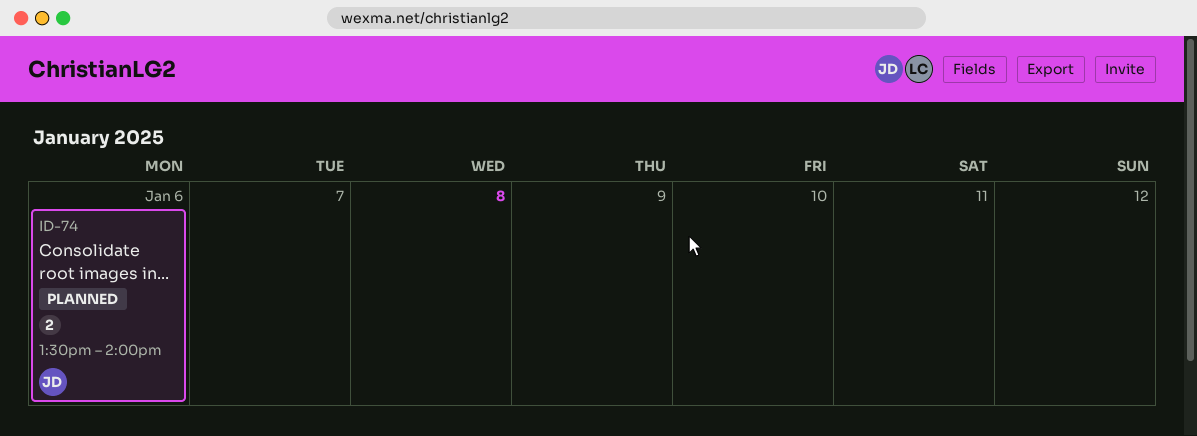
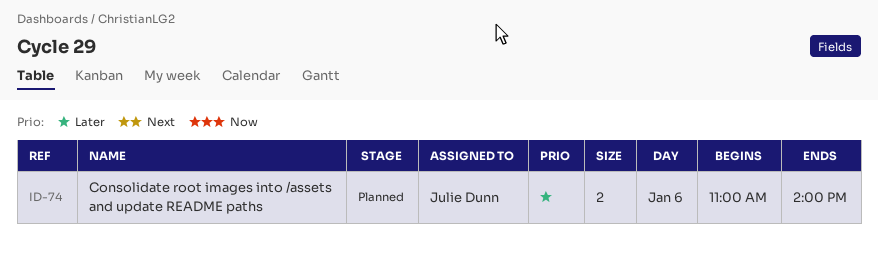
ID-74, begins: 13:30 -> 11:00

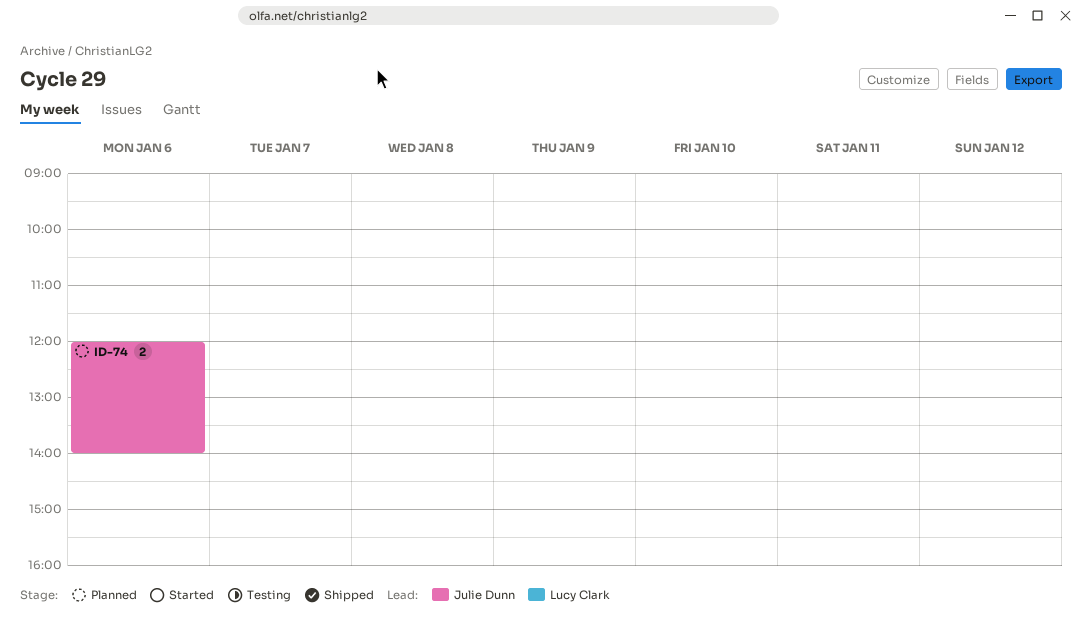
ID-74, begins: 11:00 -> 12:00

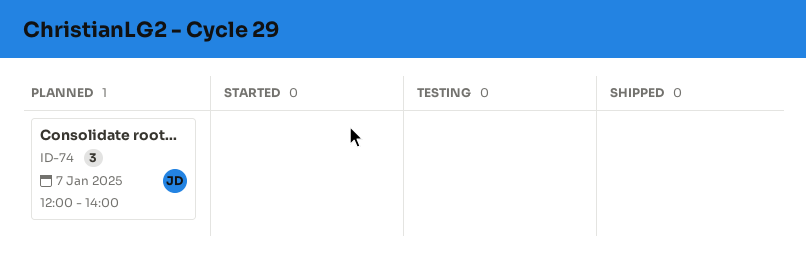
ID-74, estimate: 2 -> 3
ID-74, day: Jan 6 -> Jan 7

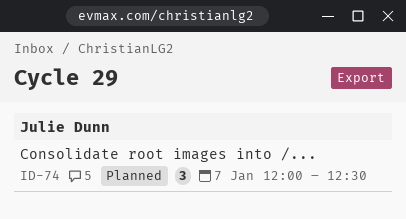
ID-74, ends: 14:00 -> 12:30

